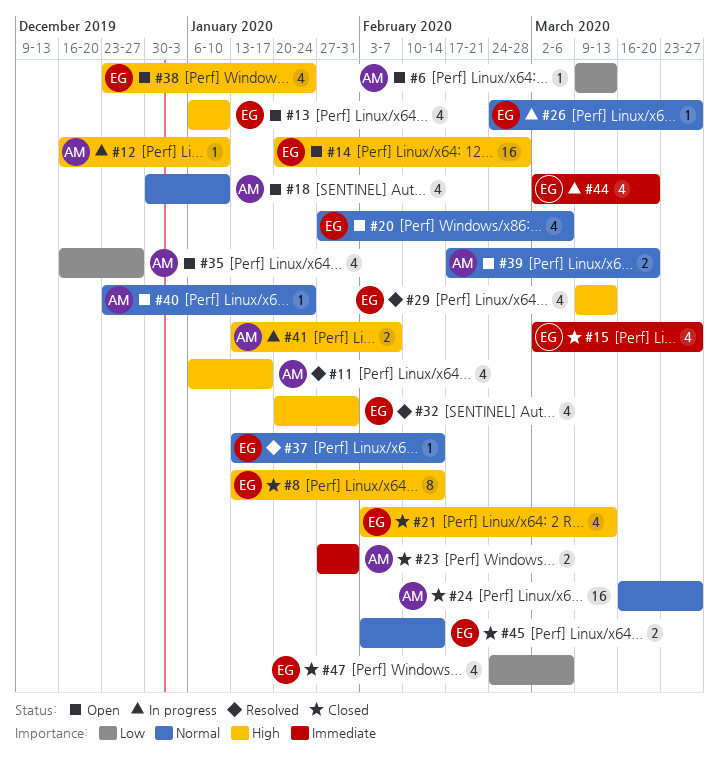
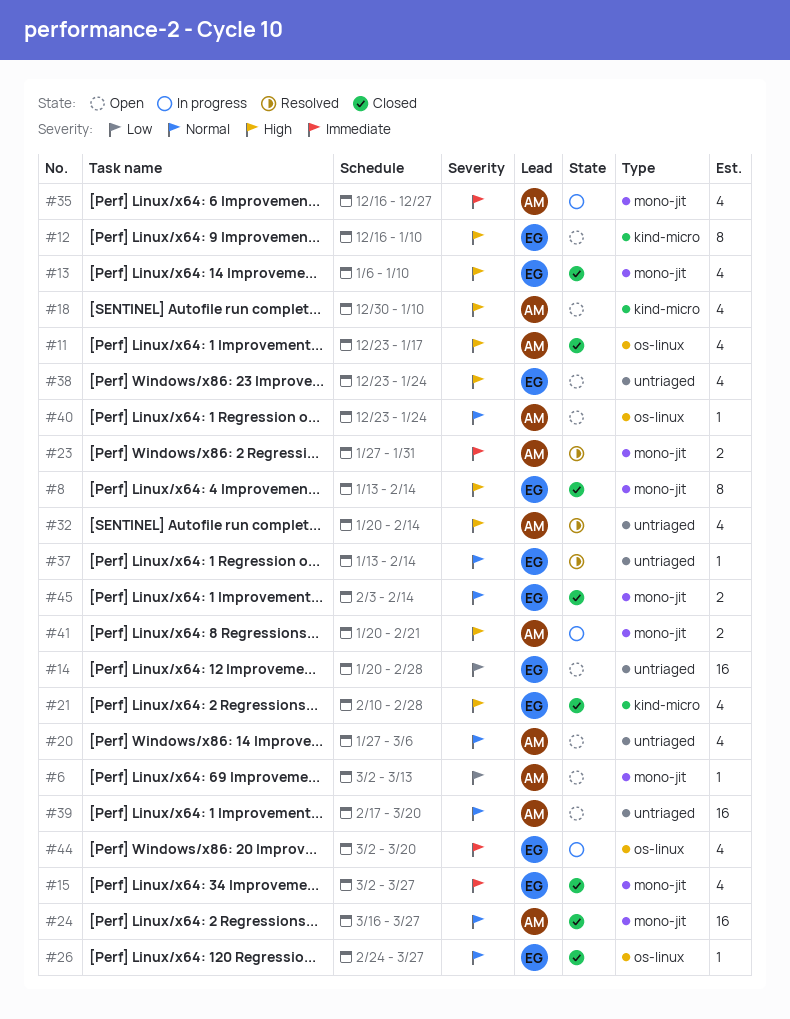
#6, start: Mar 9 -> Mar 2
#11, status: Resolved -> Closed
#11, start: Jan 6 -> Dec 23
#12, status: In progress -> Open
#12, owner: AM -> EG
#12, estimate: 1 -> 8
#13, status: Open -> Closed
#14, priority: High -> Low
#18, priority: Normal -> High
#20, owner: EG -> AM
#21, start: Feb 3 -> Feb 10
#21, due: Mar 13 -> Feb 28
#23, status: Closed -> Resolved
#26, status: In progress -> Closed
#29: present -> none
#32, owner: EG -> AM
#32, due: Jan 31 -> Feb 14
#35, status: Open -> In progress
#35, priority: Low -> Immediate
#39, estimate: 2 -> 16
#41, start: Jan 13 -> Jan 20
#41, due: Feb 7 -> Feb 21
#47: present -> none

